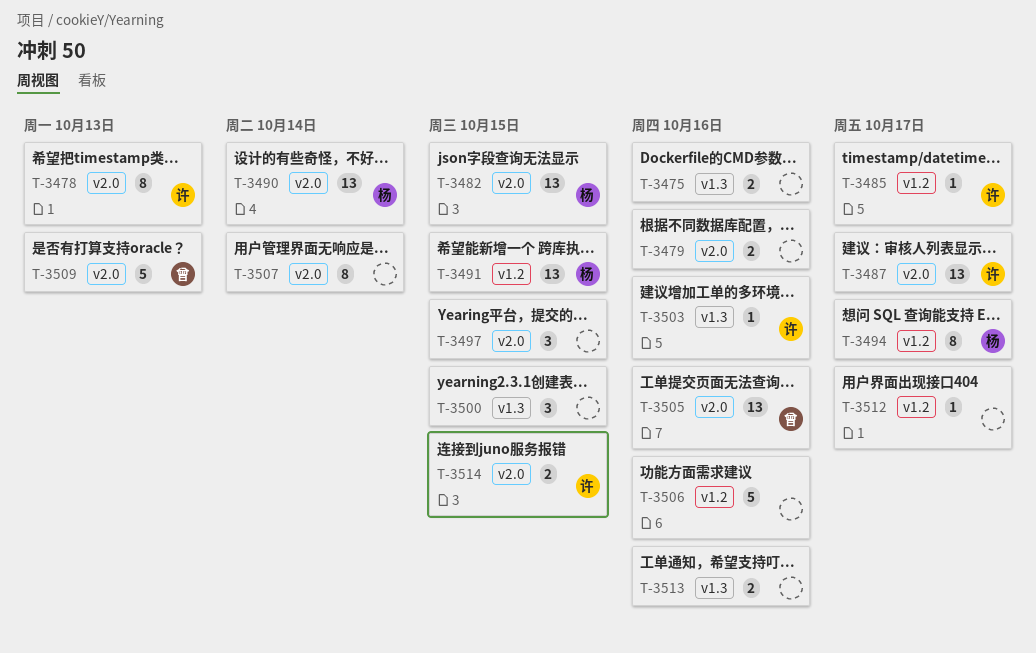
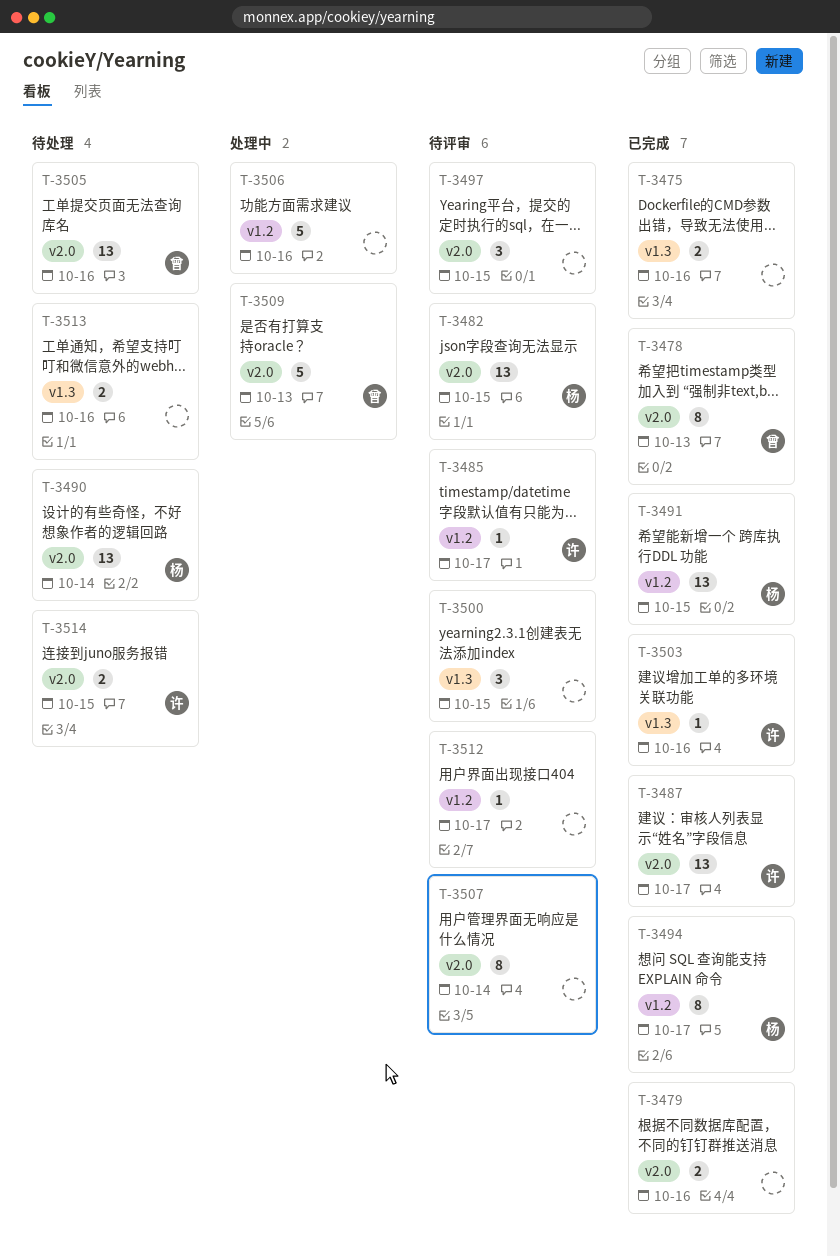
T-3478, owner: 许 -> 曾

